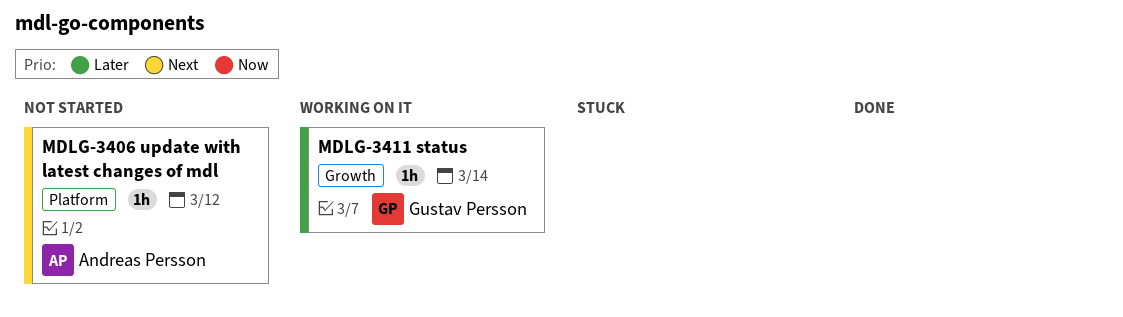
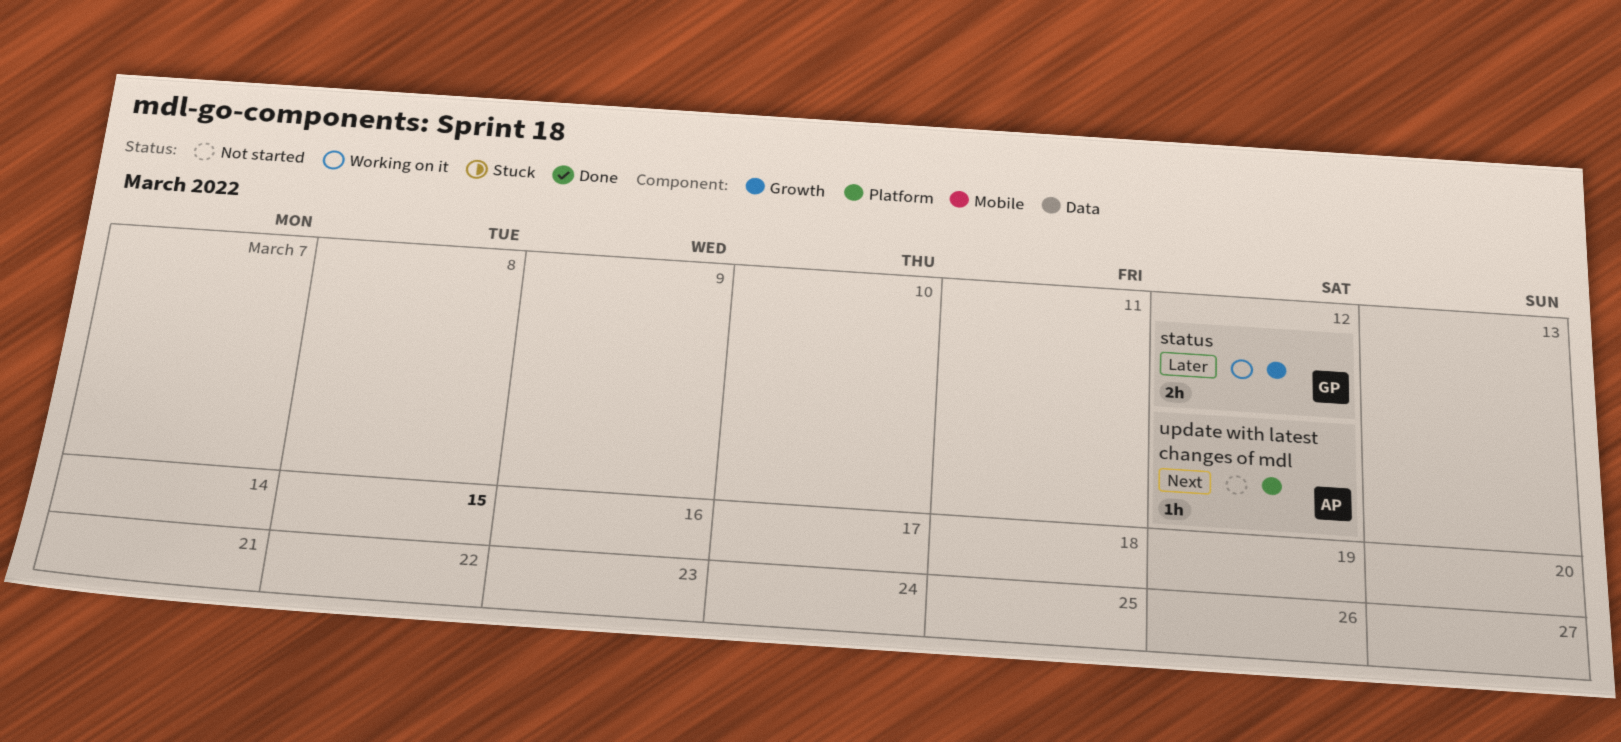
status, estimate: 1h -> 2h
status, due: Mar 14 -> Mar 12

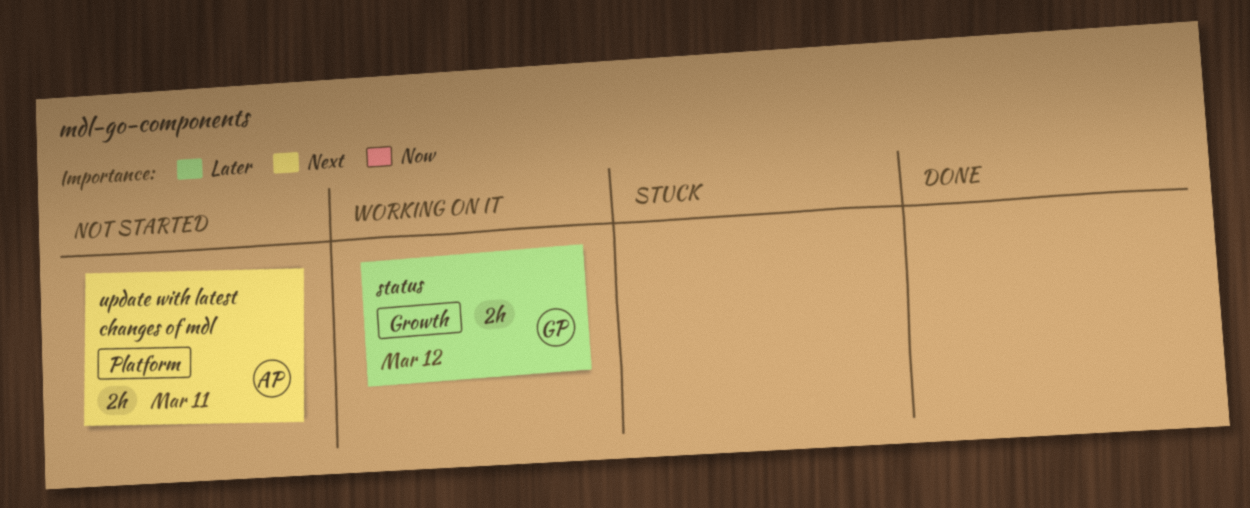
update with latest changes of mdl, estimate: 1h -> 2h
update with latest changes of mdl, due: Mar 12 -> Mar 11

